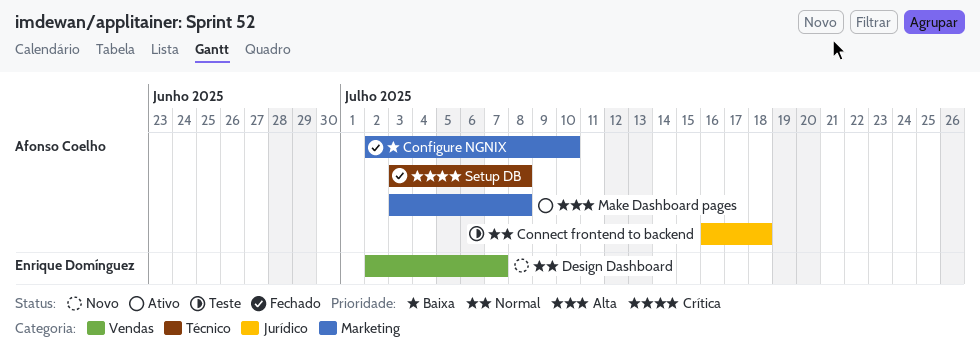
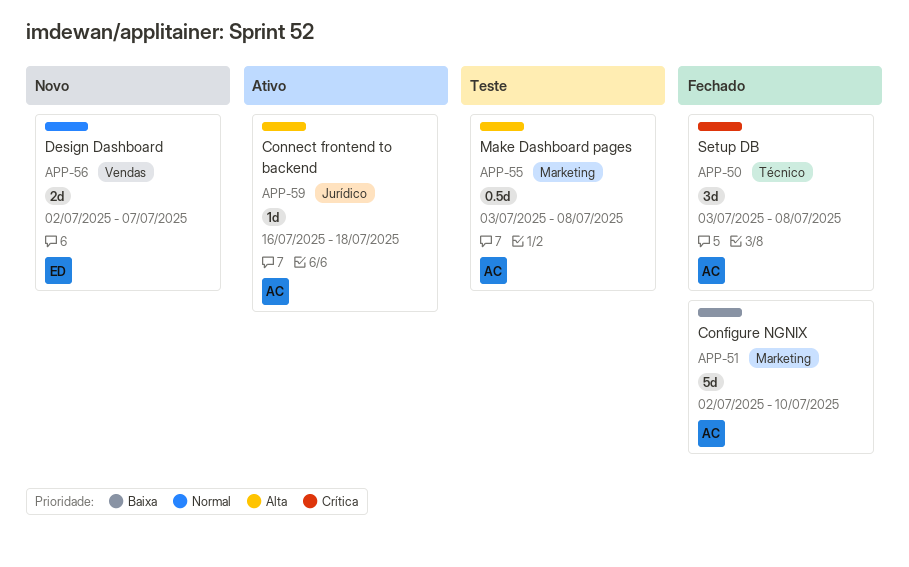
Connect frontend to backend, status: Teste -> Ativo
Connect frontend to backend, priority: Normal -> Alta
Make Dashboard pages, status: Ativo -> Teste

